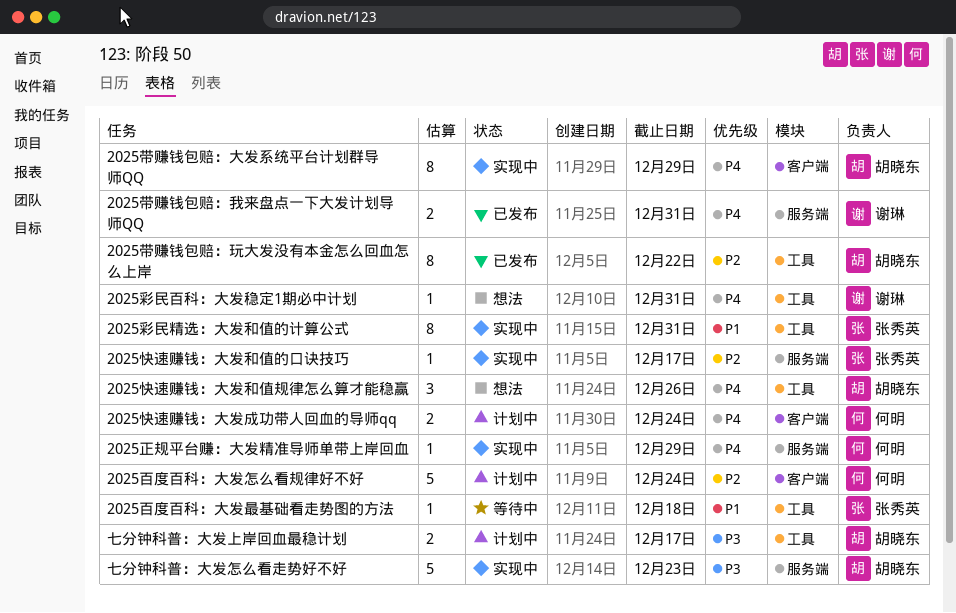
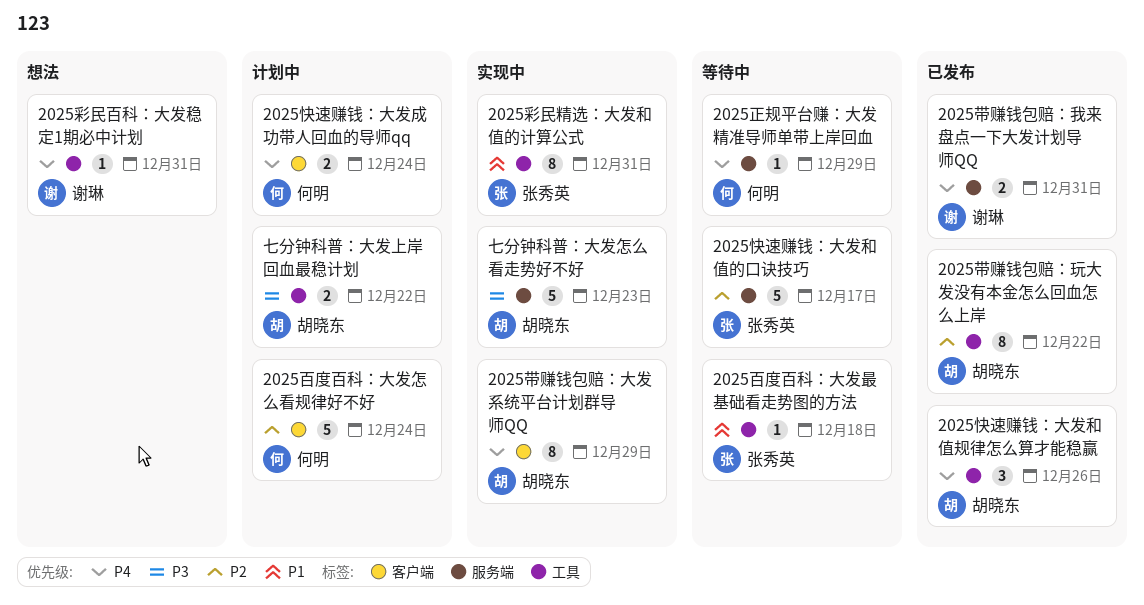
2025快速赚钱：大发和值的口诀技巧, status: 实现中 -> 等待中
2025快速赚钱：大发和值的口诀技巧, estimate: 1 -> 5
2025快速赚钱：大发和值规律怎么算才能稳赢, status: 想法 -> 已发布
2025正规平台赚：大发精准导师单带上岸回血, status: 实现中 -> 等待中
七分钟科普：大发上岸回血最稳计划, due: Dec 17 -> Dec 22

